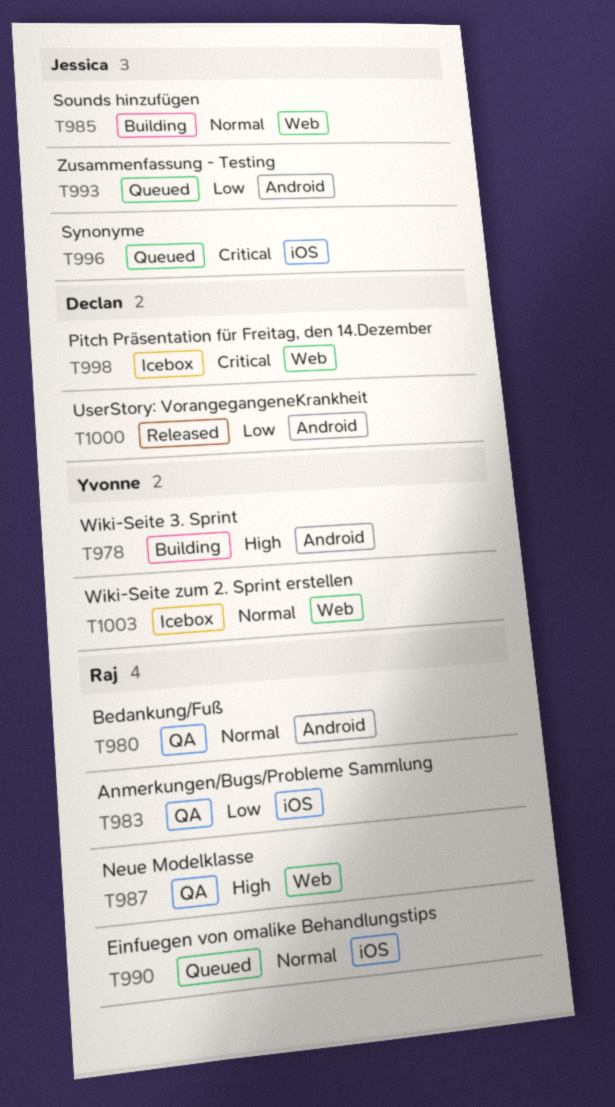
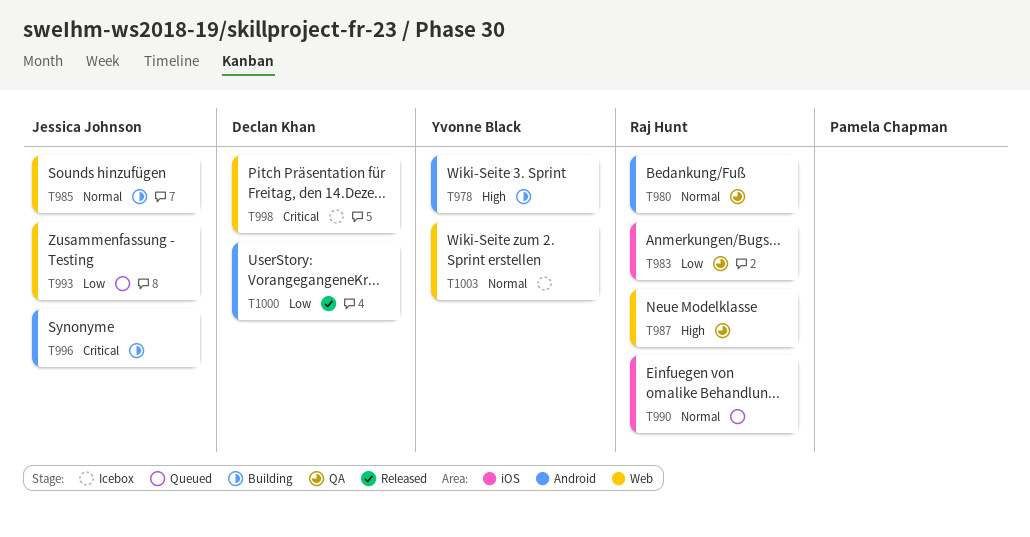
T993, label: Android -> Web
T996, status: Queued -> Building
T996, label: iOS -> Android

